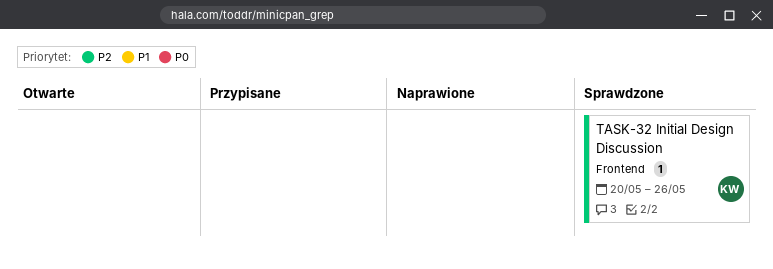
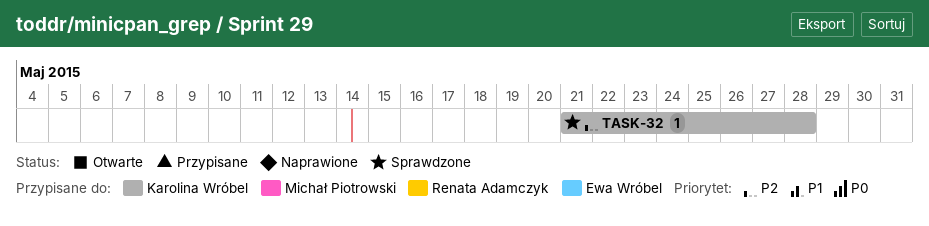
TASK-32, start: May 20 -> May 21
TASK-32, due: May 26 -> May 28

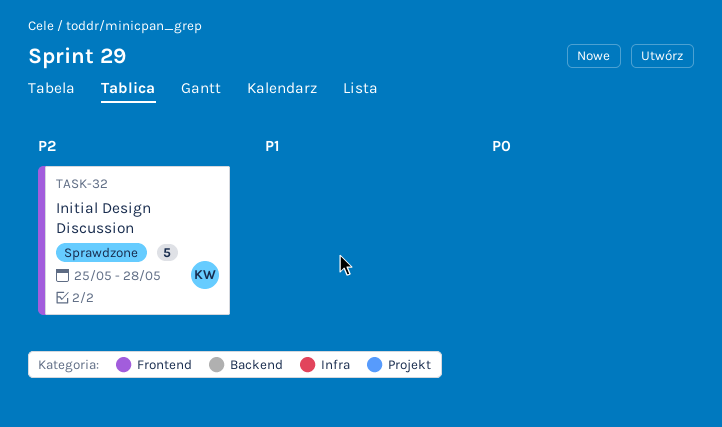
TASK-32, estimate: 1 -> 5
TASK-32, start: May 21 -> May 25

